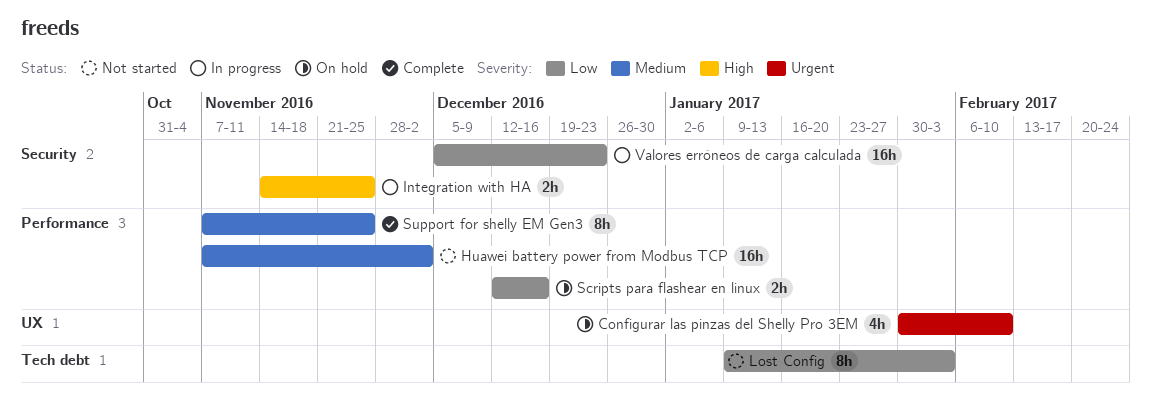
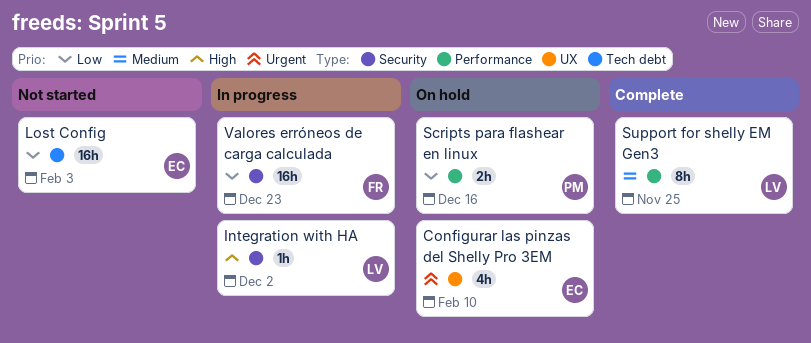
Huawei battery power from Modbus TCP: present -> none
Integration with HA, estimate: 2h -> 1h
Integration with HA, due: Nov 25 -> Dec 2
Lost Config, estimate: 8h -> 16h

